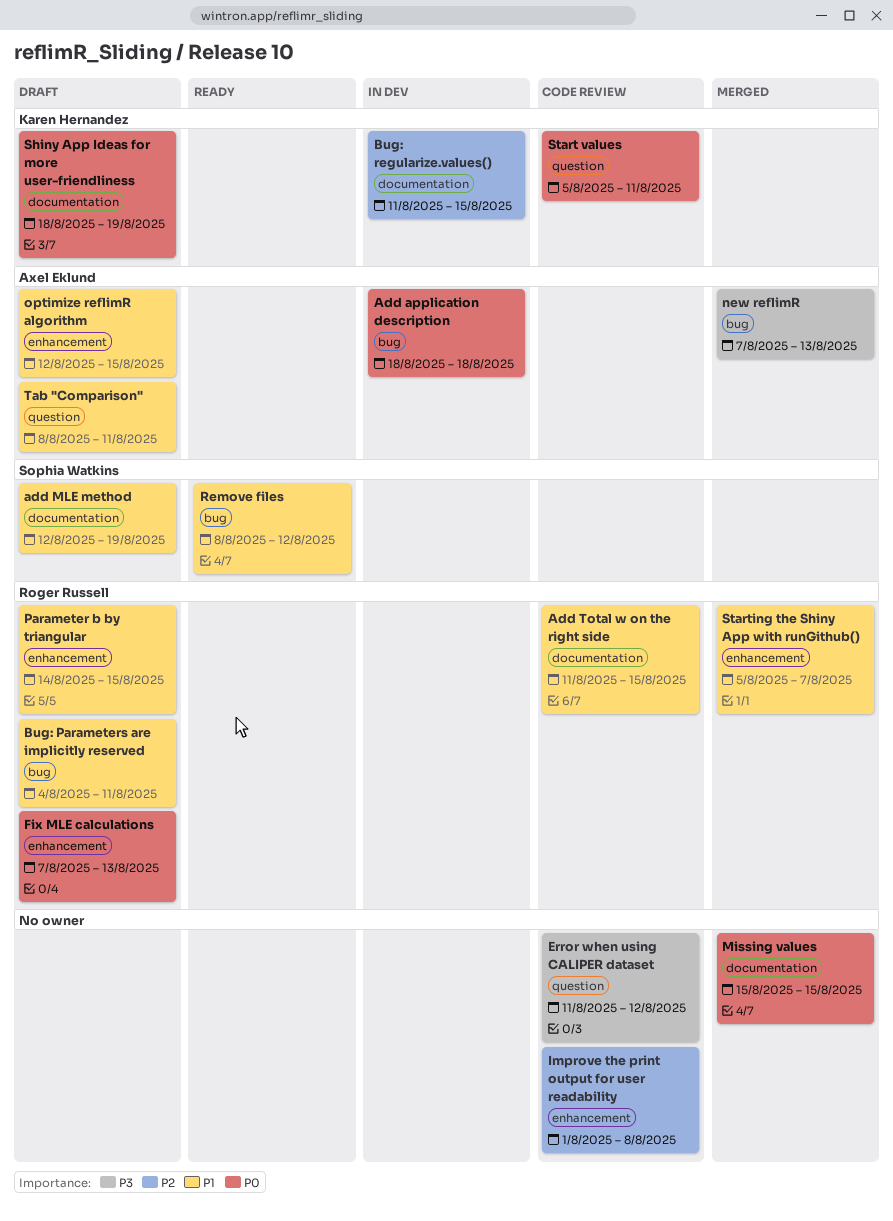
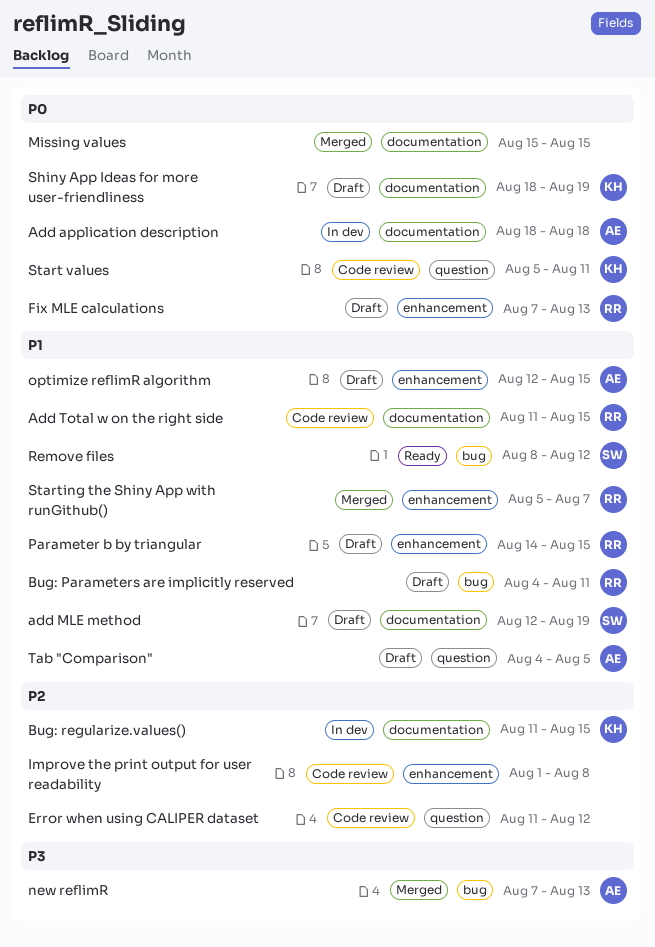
Add application description, label: bug -> documentation
Error when using CALIPER dataset, priority: P3 -> P2
Tab "Comparison", start: Aug 8 -> Aug 4
Tab "Comparison", due: Aug 11 -> Aug 5

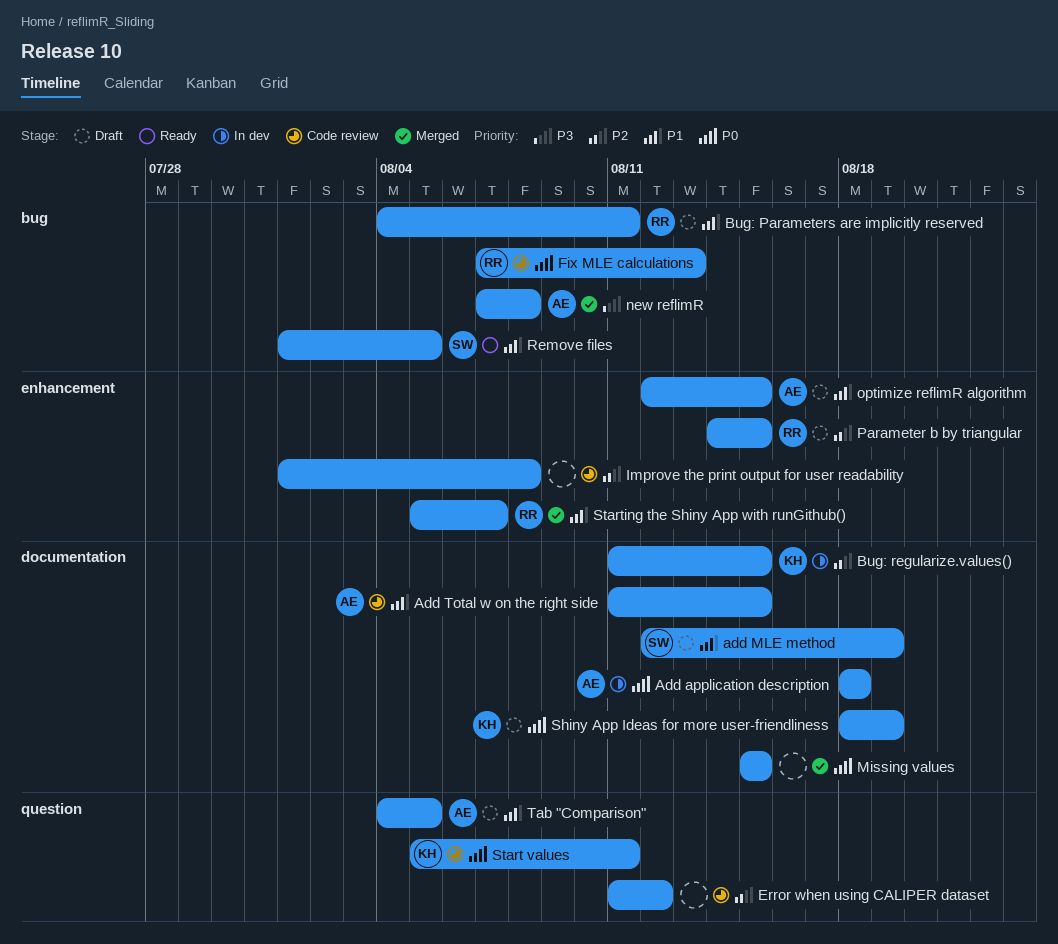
Add Total w on the right side, owner: RR -> AE
Fix MLE calculations, status: Draft -> Code review
Fix MLE calculations, label: enhancement -> bug
new reflimR, due: Aug 13 -> Aug 8
Parameter b by triangular, priority: P1 -> P2
Remove files, start: Aug 8 -> Aug 1
Remove files, due: Aug 12 -> Aug 5

